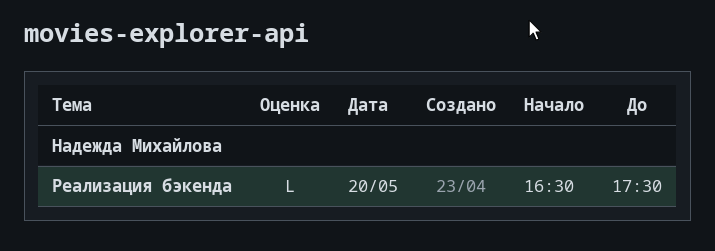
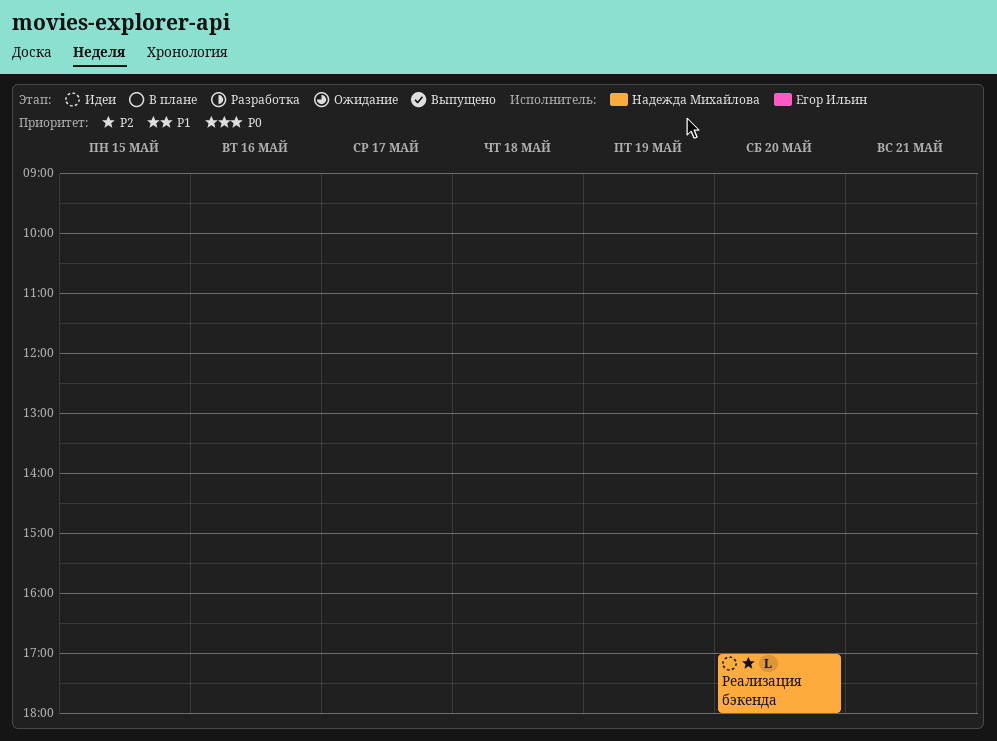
Реализация бэкенда, begins: 16:30 -> 17:00
Реализация бэкенда, ends: 17:30 -> 18:00

